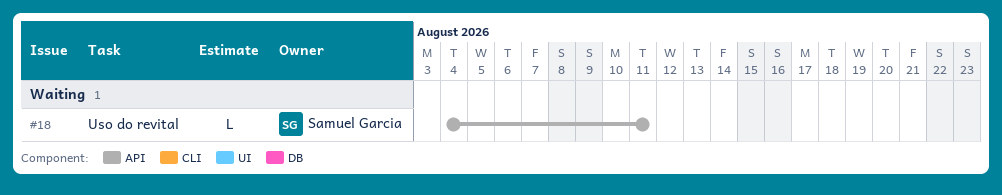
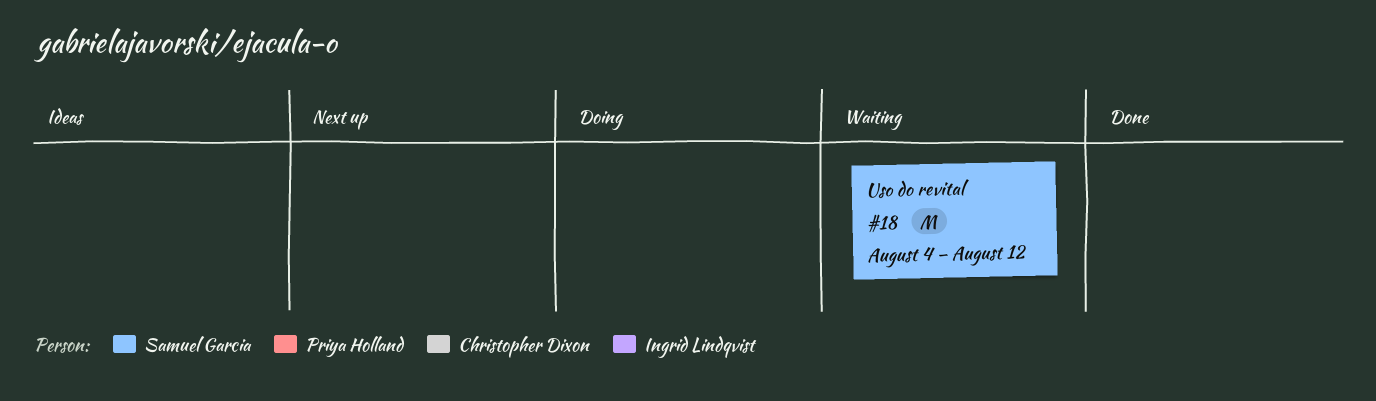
#18, estimate: L -> M
#18, due: Aug 11 -> Aug 12

